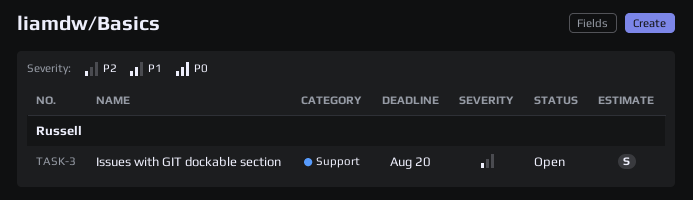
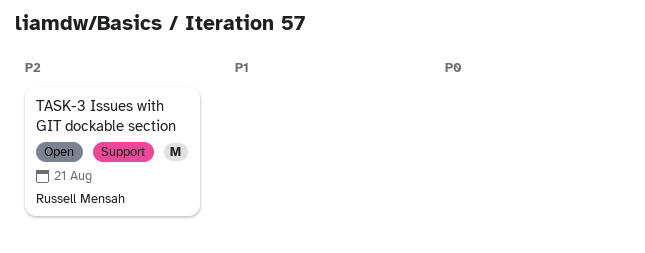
TASK-3, estimate: S -> M
TASK-3, due: Aug 20 -> Aug 21

